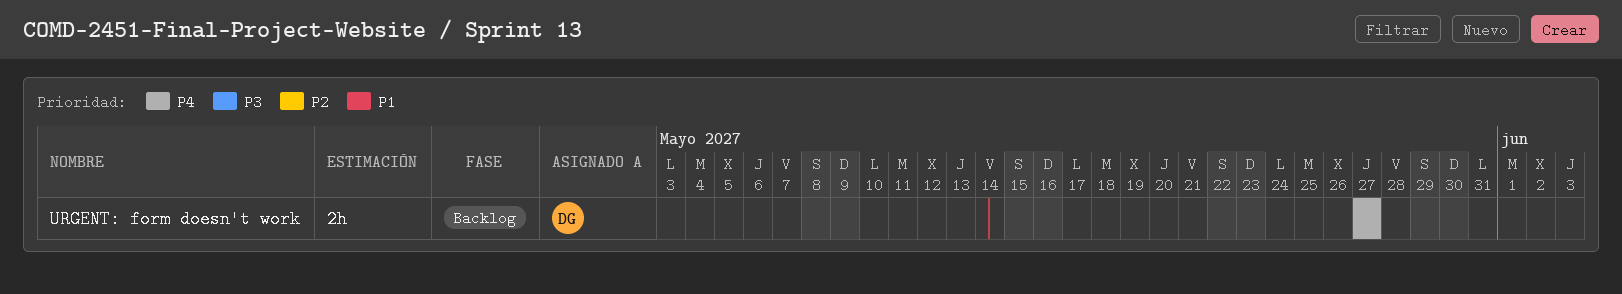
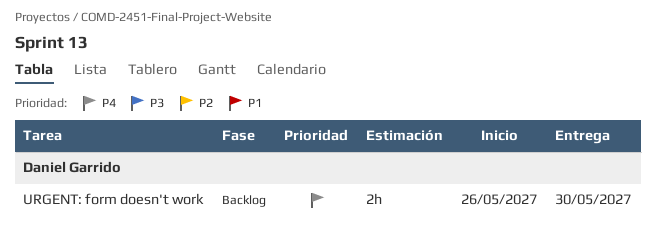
URGENT: form doesn't work, start: May 27 -> May 26
URGENT: form doesn't work, due: May 27 -> May 30

